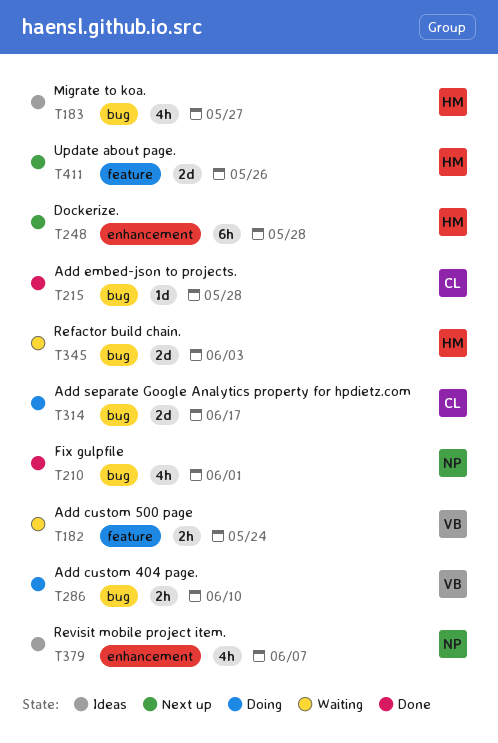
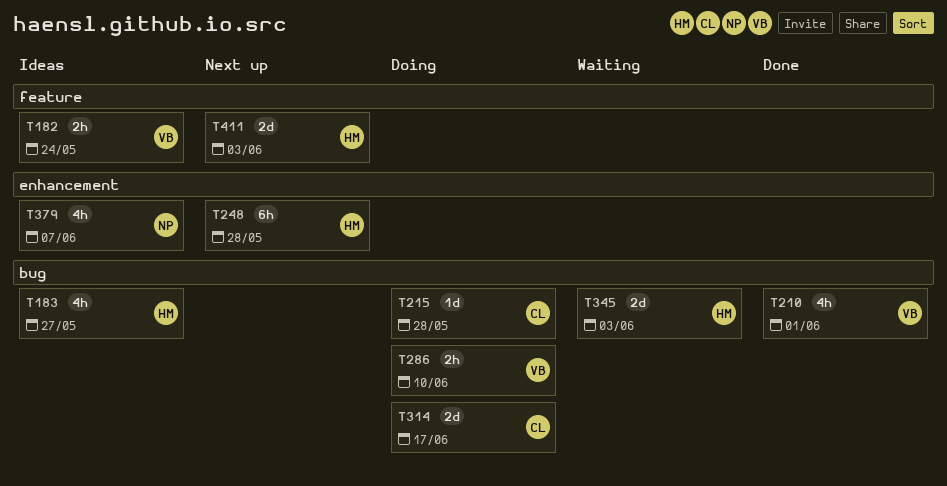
T182, status: Waiting -> Ideas
T210, owner: NP -> VB
T215, status: Done -> Doing
T411, due: May 26 -> Jun 3

